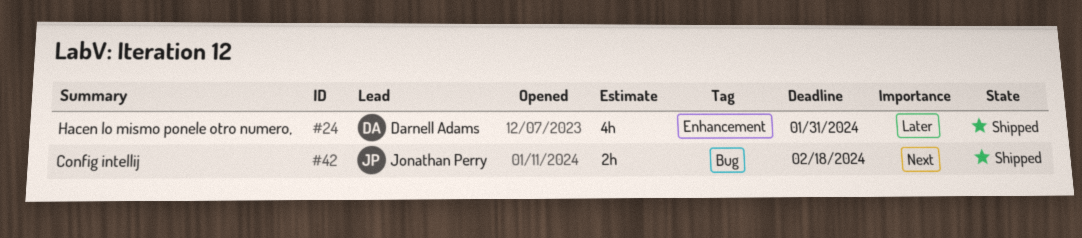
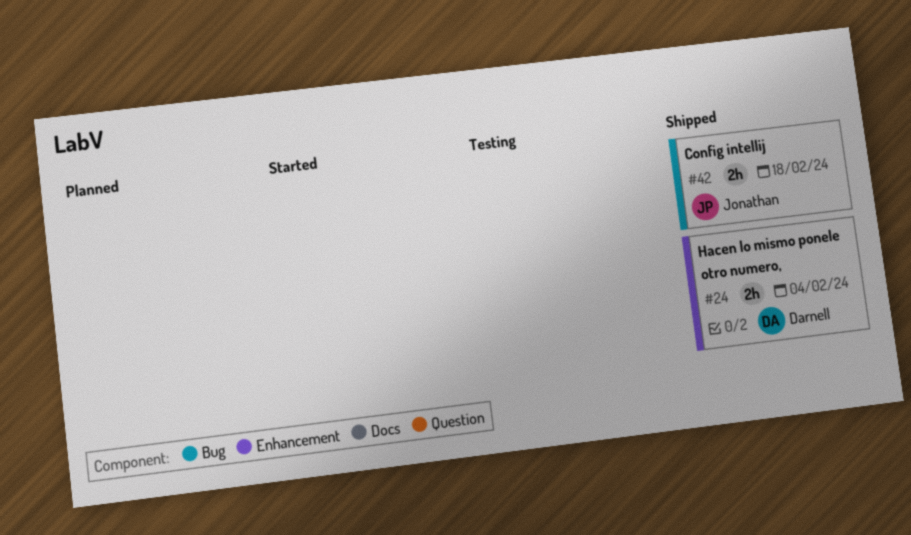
#24, estimate: 4h -> 2h
#24, due: Jan 31 -> Feb 4

